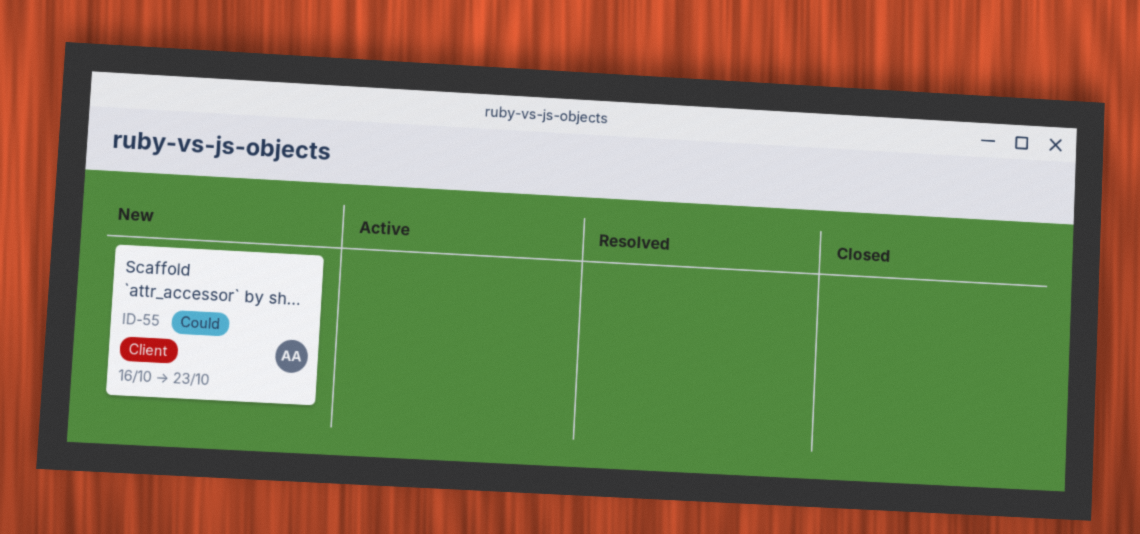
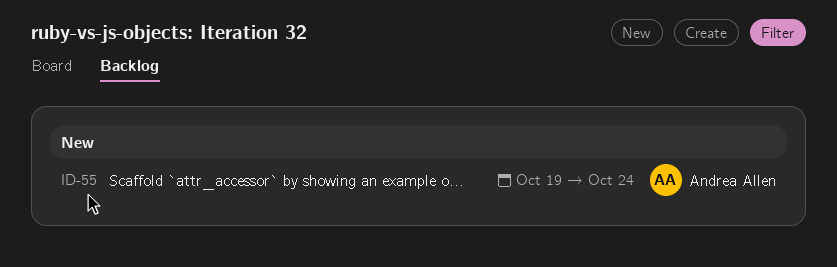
ID-55, start: Oct 16 -> Oct 19
ID-55, due: Oct 23 -> Oct 24

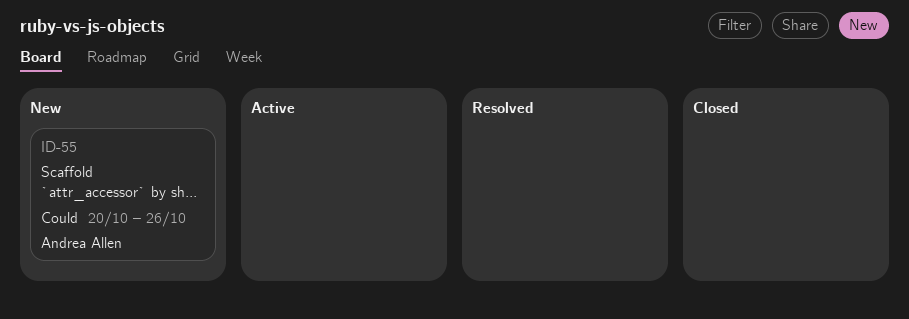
ID-55, start: Oct 19 -> Oct 20
ID-55, due: Oct 24 -> Oct 26

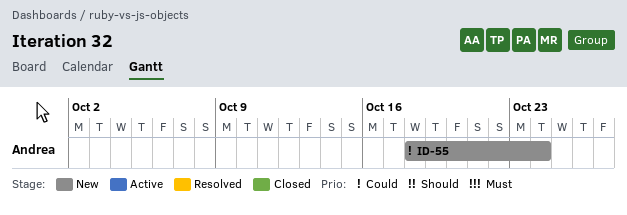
ID-55, start: Oct 20 -> Oct 18
ID-55, due: Oct 26 -> Oct 24

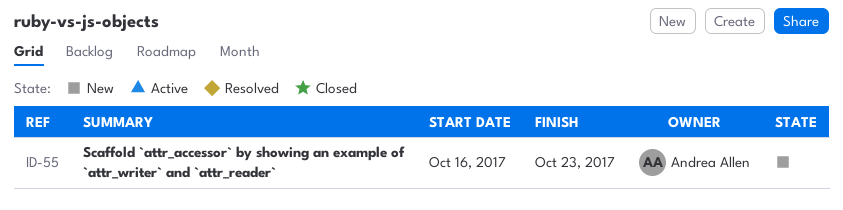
ID-55, start: Oct 18 -> Oct 16
ID-55, due: Oct 24 -> Oct 23

